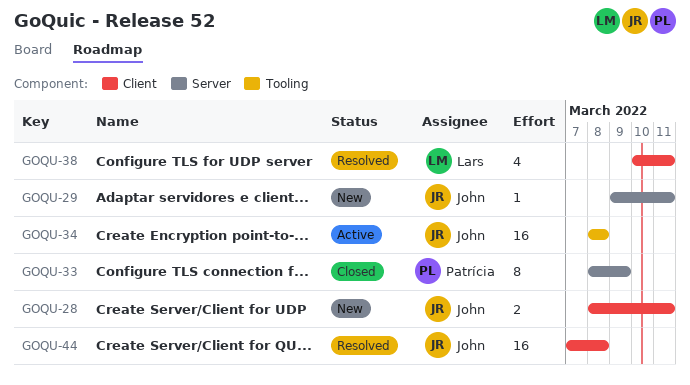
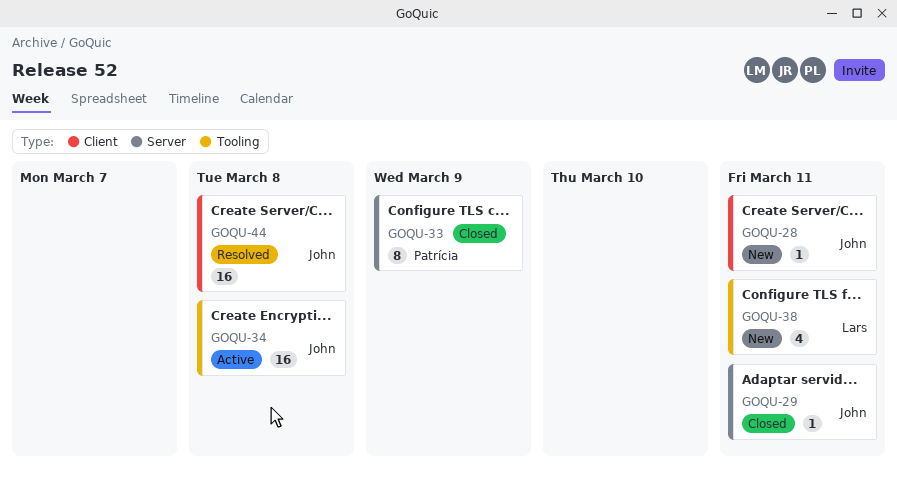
GOQU-28, estimate: 2 -> 1
GOQU-29, status: New -> Closed
GOQU-38, status: Resolved -> New
GOQU-38, label: Client -> Tooling

